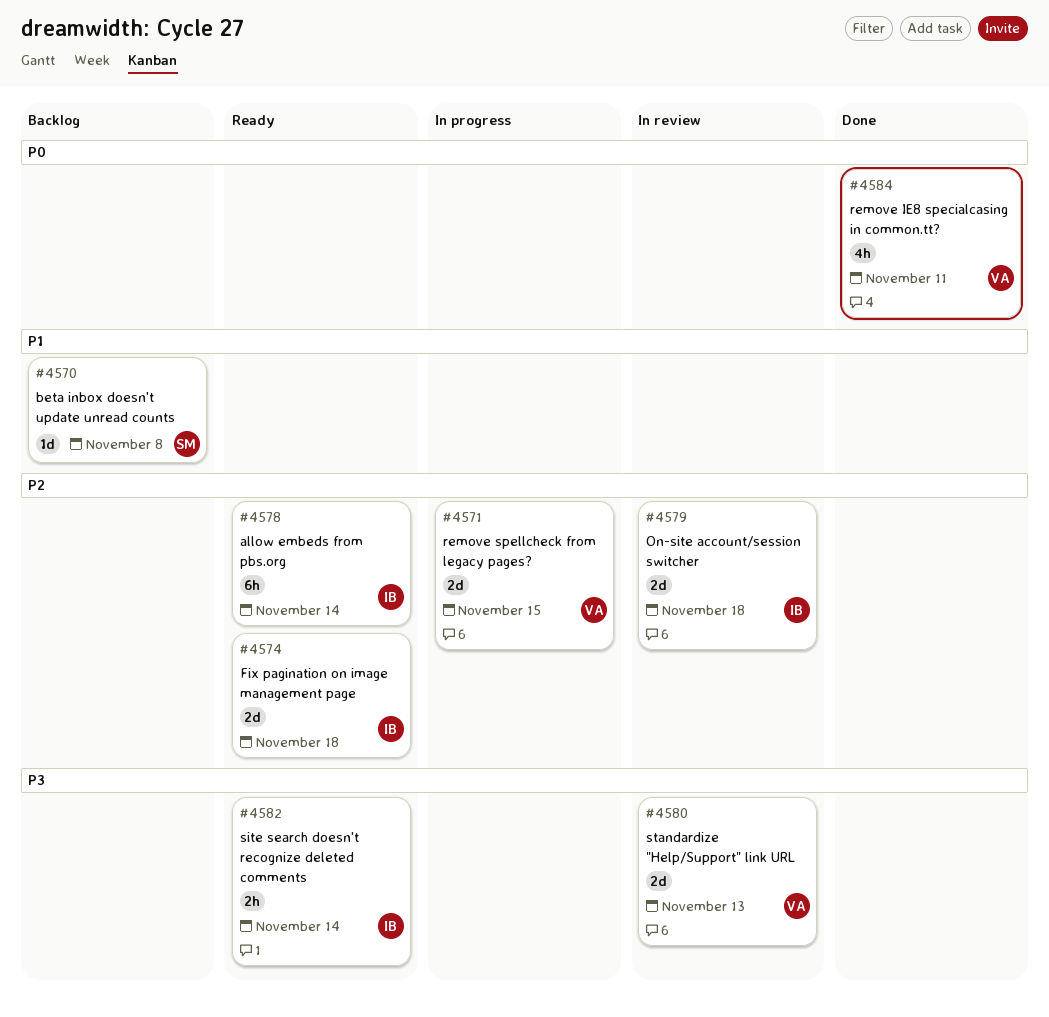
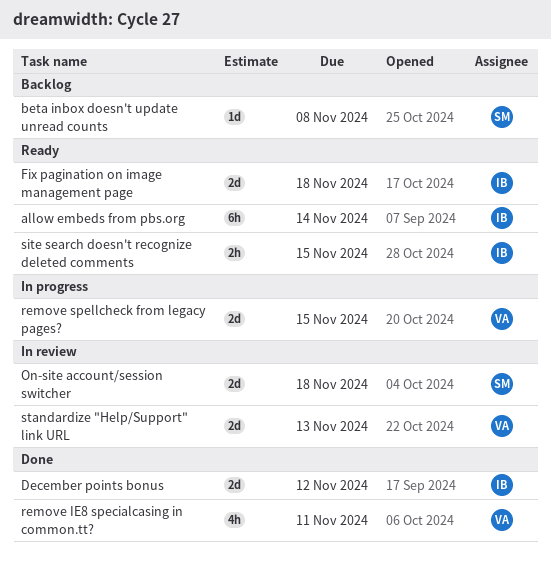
December points bonus: none -> present
On-site account/session switcher, owner: IB -> SM
site search doesn't recognize deleted comments, due: Nov 14 -> Nov 15

